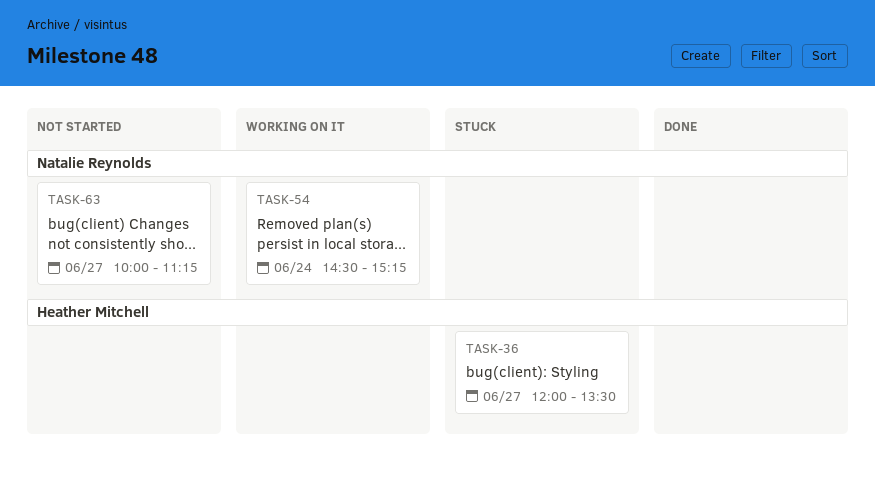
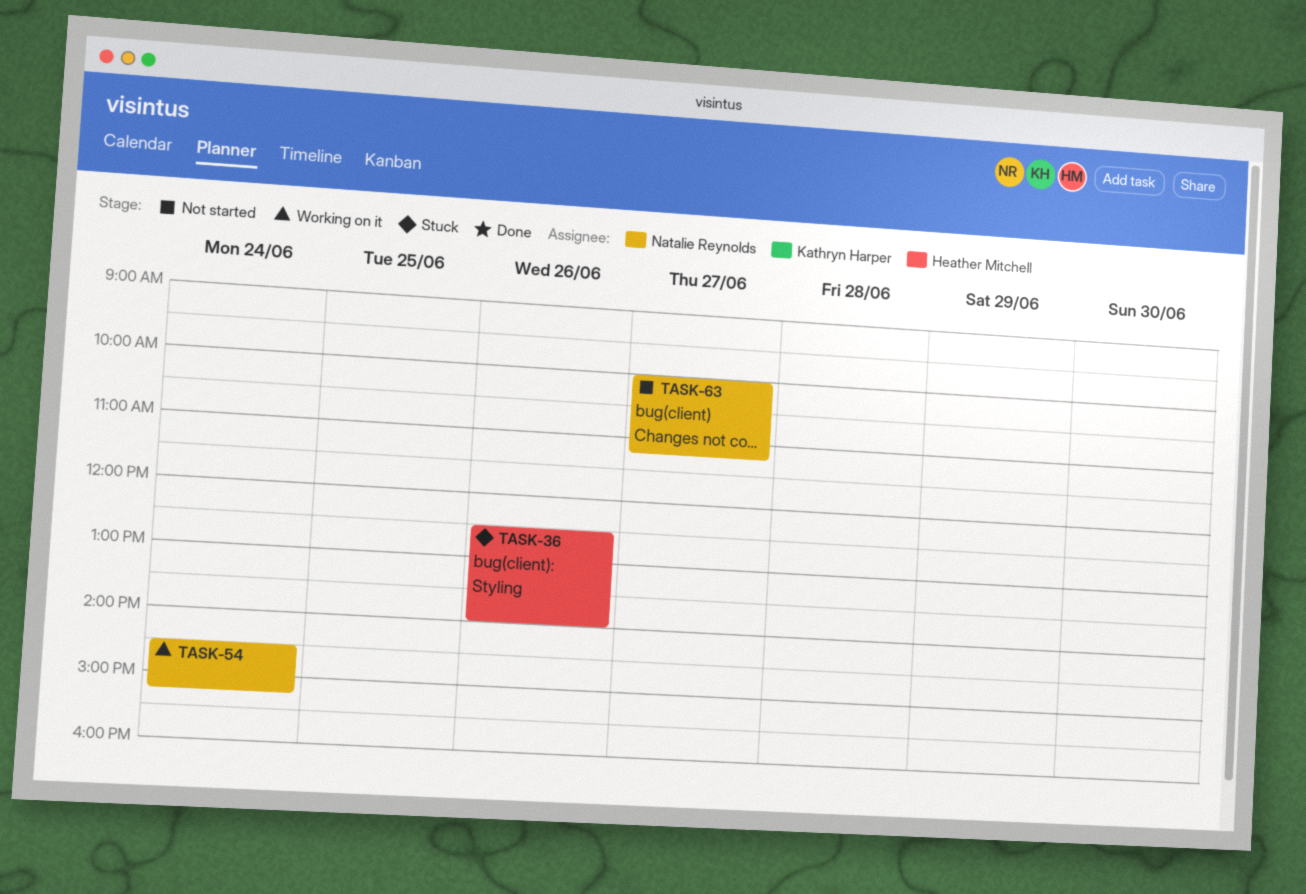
TASK-36, day: Jun 27 -> Jun 26
TASK-36, begins: 12:00 -> 12:30
TASK-36, ends: 13:30 -> 14:00

